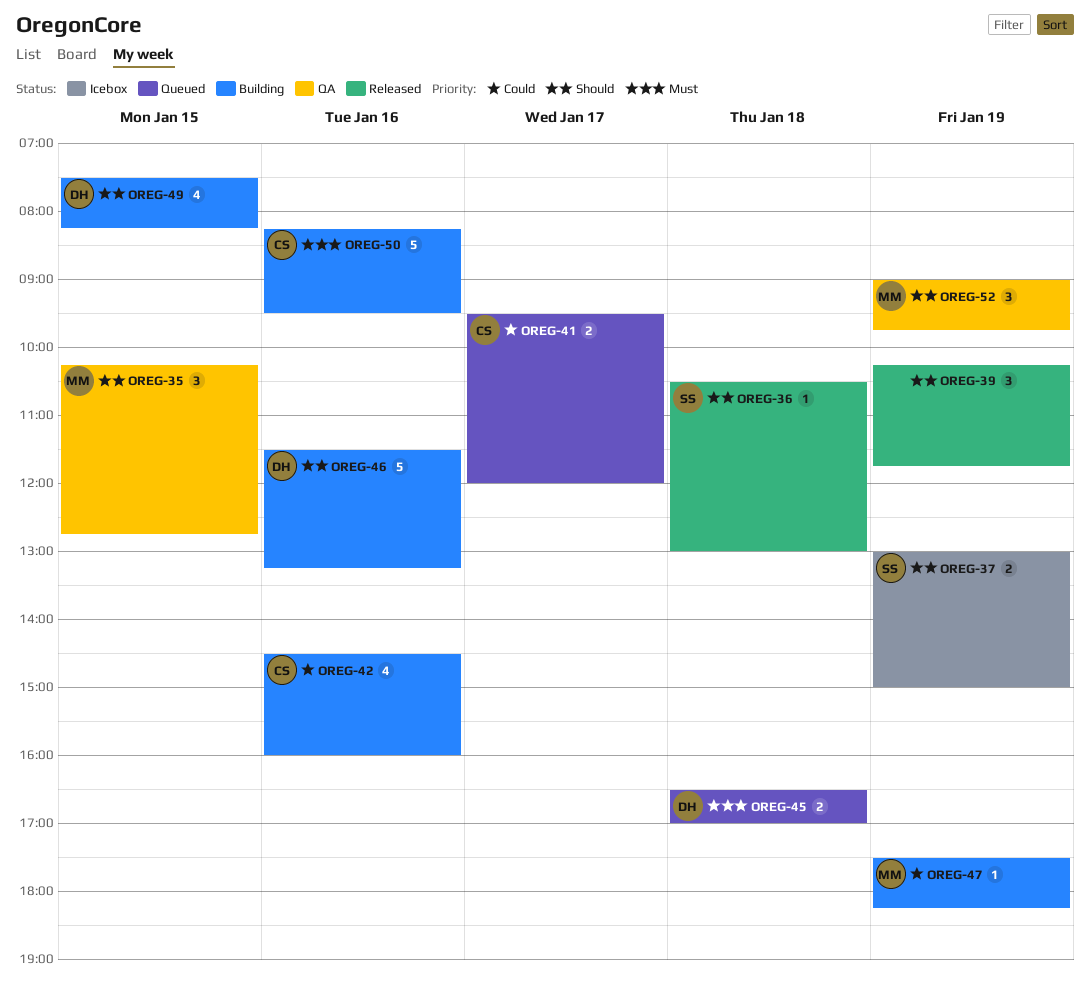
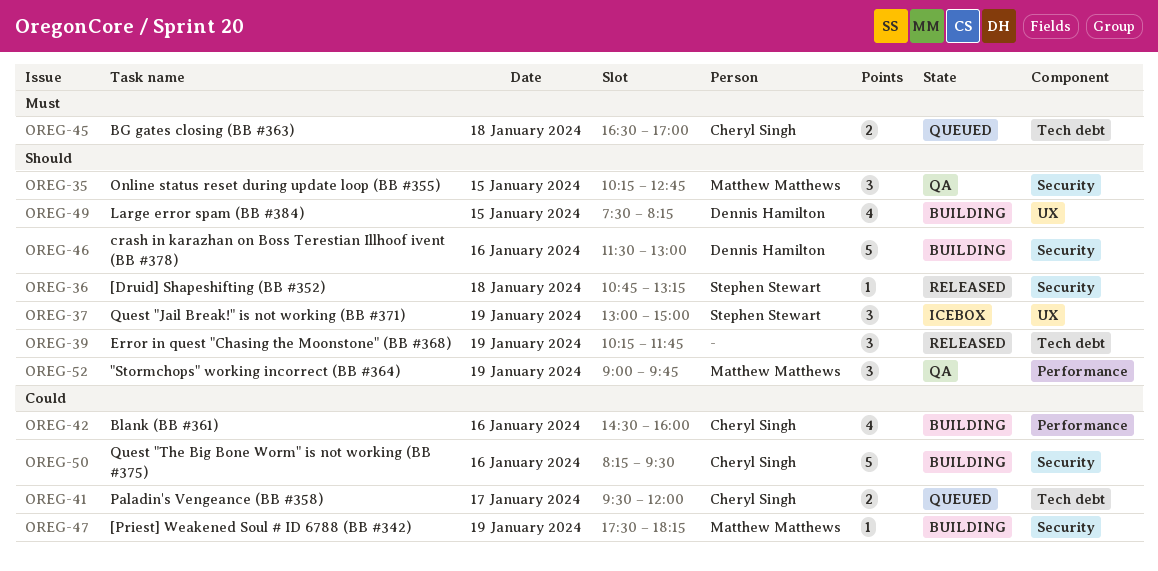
OREG-36, begins: 10:30 -> 10:45
OREG-36, ends: 13:00 -> 13:15
OREG-37, estimate: 2 -> 3
OREG-45, owner: Dennis Hamilton -> Cheryl Singh
OREG-46, ends: 13:15 -> 13:00
OREG-50, priority: Must -> Could

